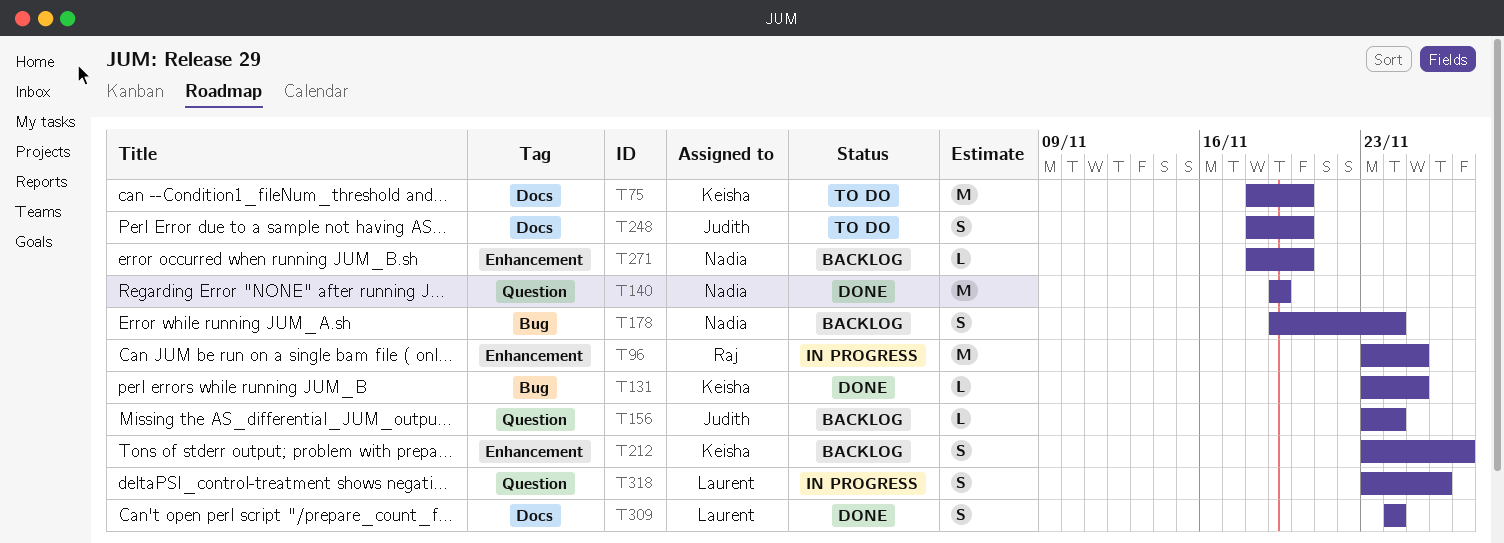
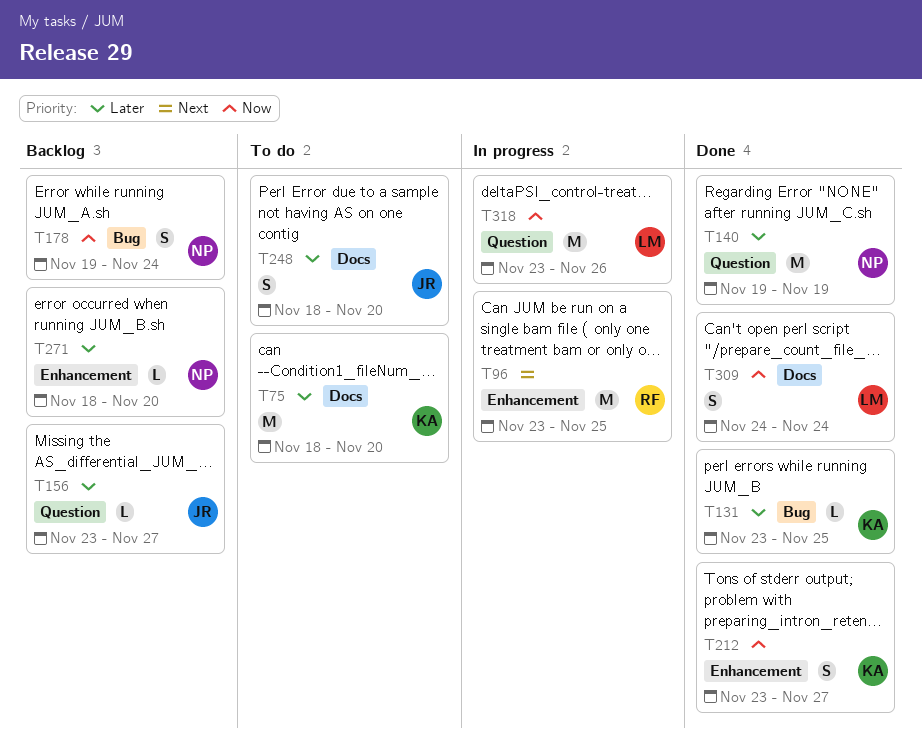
T156, due: Nov 24 -> Nov 27
T212, status: Backlog -> Done
T318, estimate: S -> M

